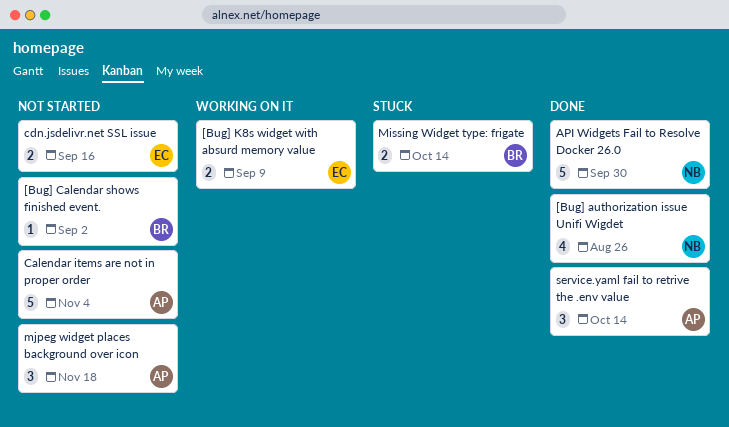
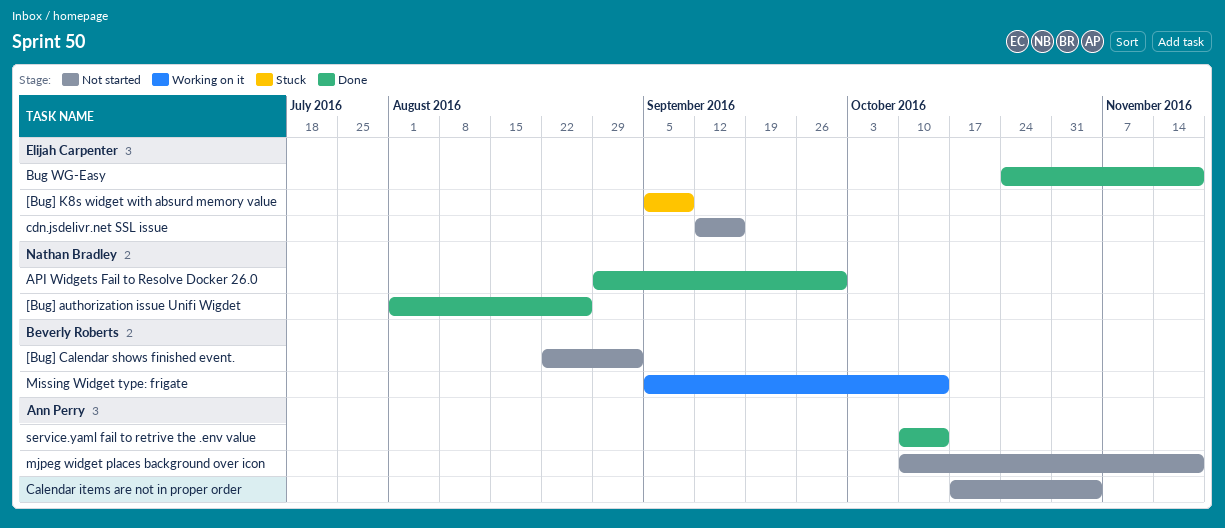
[Bug] K8s widget with absurd memory value, status: Working on it -> Stuck
Bug WG-Easy: none -> present
Missing Widget type: frigate, status: Stuck -> Working on it

